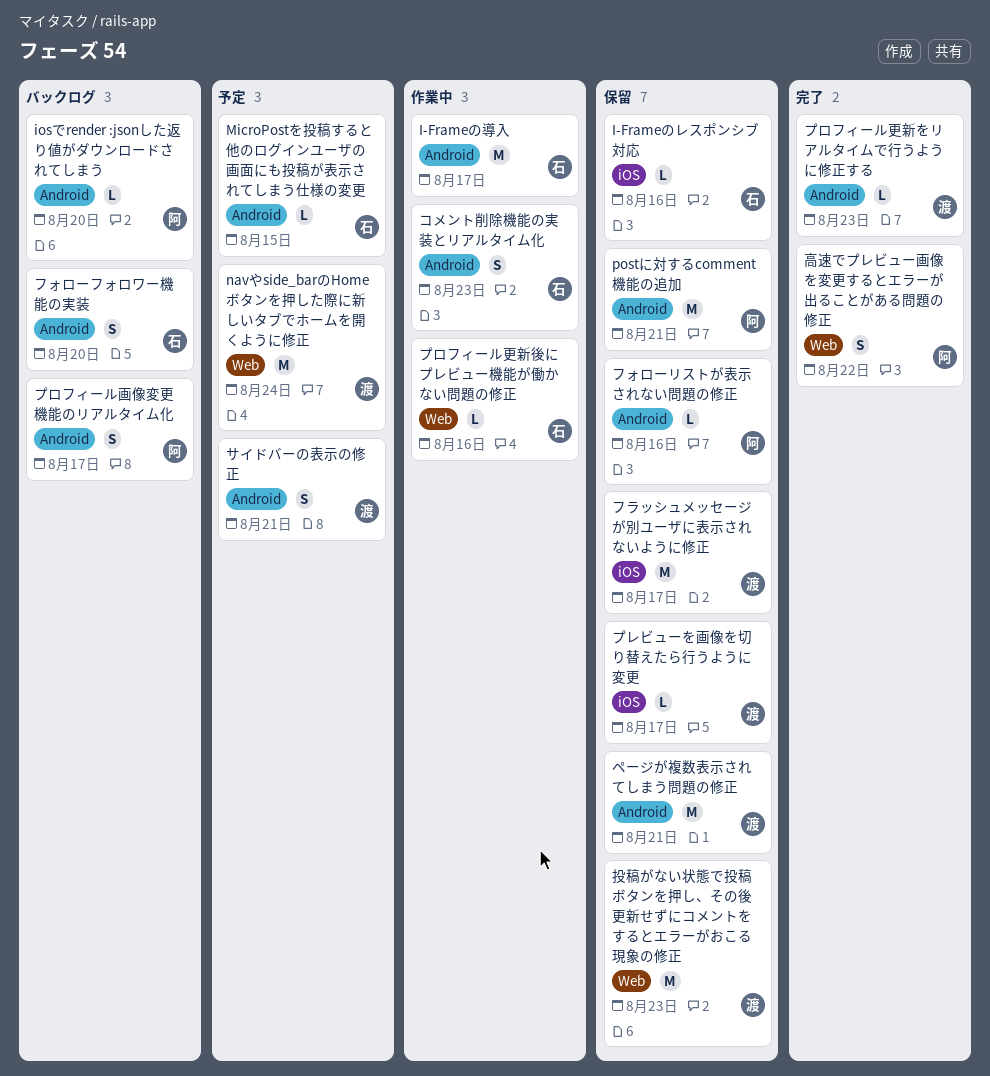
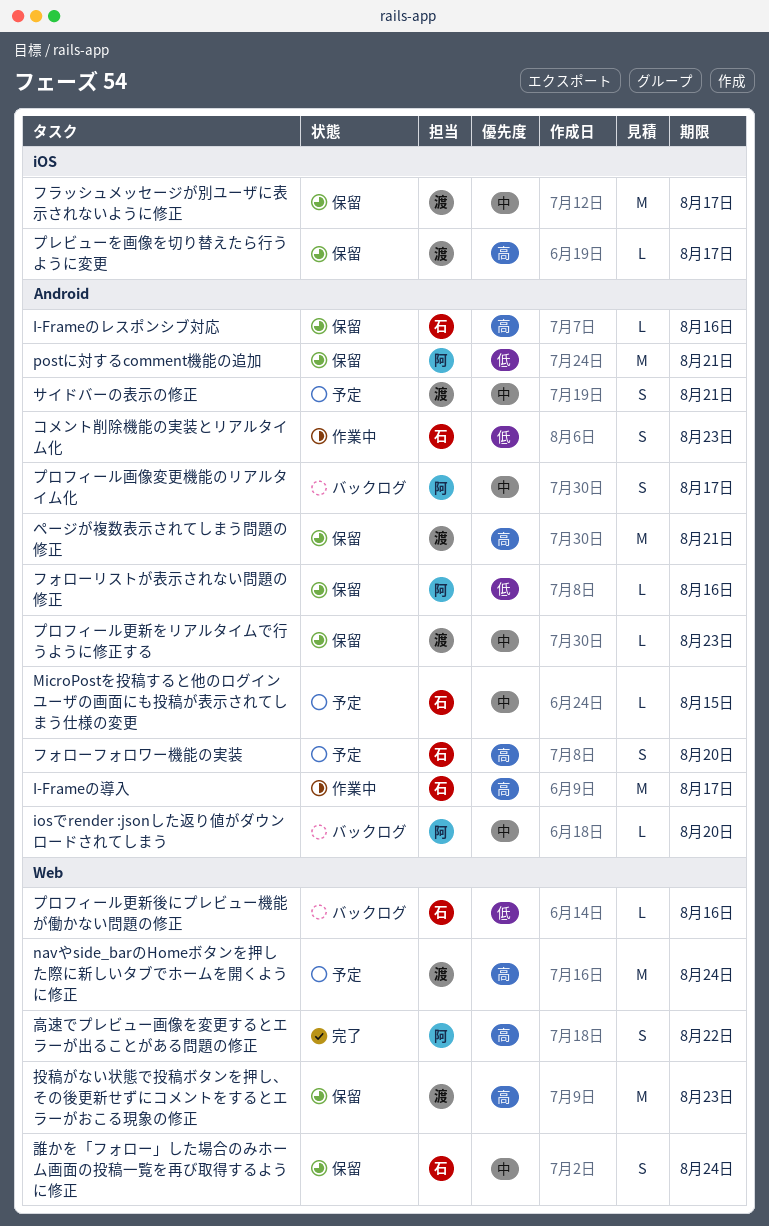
I-Frameのレスポンシブ対応, label: iOS -> Android
フォローフォロワー機能の実装, status: バックログ -> 予定
プロフィール更新をリアルタイムで行うように修正する, status: 完了 -> 保留
プロフィール更新後にプレビュー機能が働かない問題の修正, status: 作業中 -> バックログ
誰かを「フォロー」した場合のみホーム画面の投稿一覧を再び取得するように修正: none -> present

